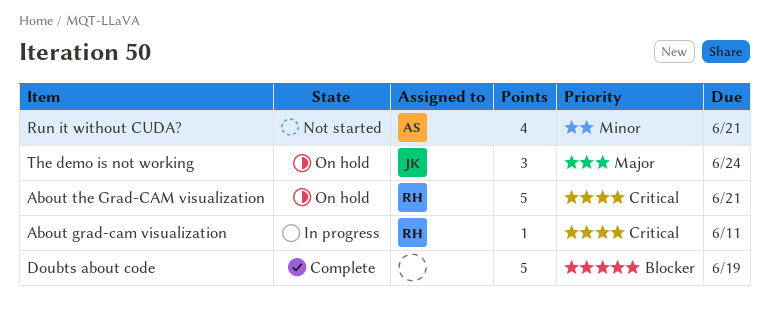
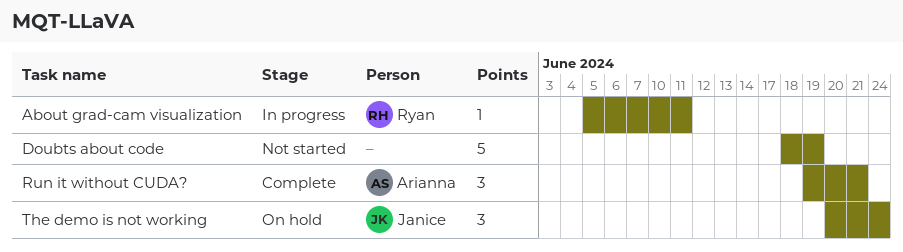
About the Grad-CAM visualization: present -> none
Doubts about code, status: Complete -> Not started
Run it without CUDA?, status: Not started -> Complete
Run it without CUDA?, estimate: 4 -> 3

